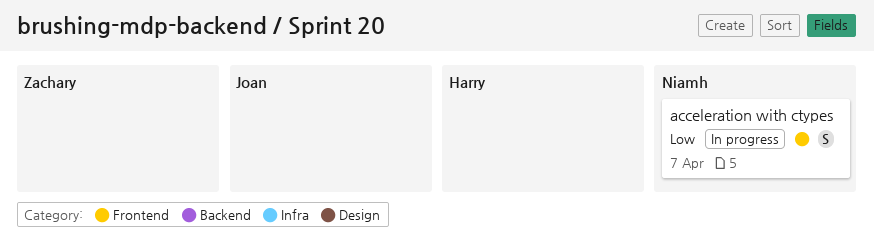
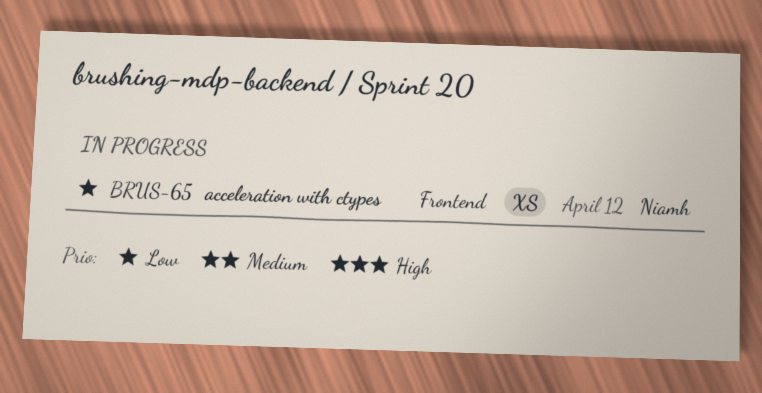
acceleration with ctypes, estimate: S -> XS
acceleration with ctypes, due: Apr 7 -> Apr 12

